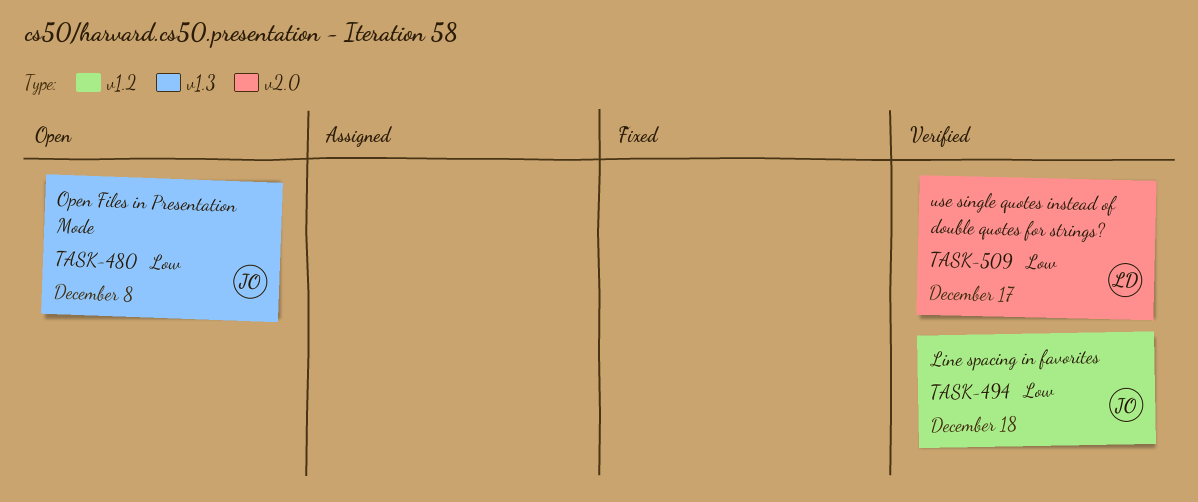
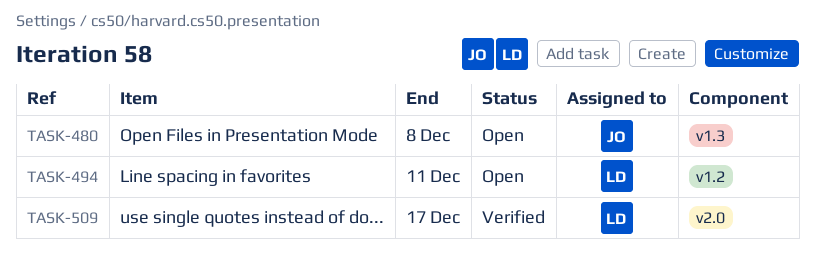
TASK-494, status: Verified -> Open
TASK-494, owner: JO -> LD
TASK-494, due: Dec 18 -> Dec 11

